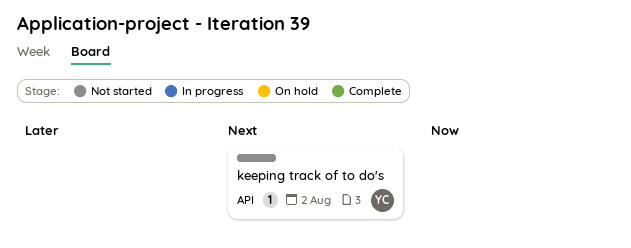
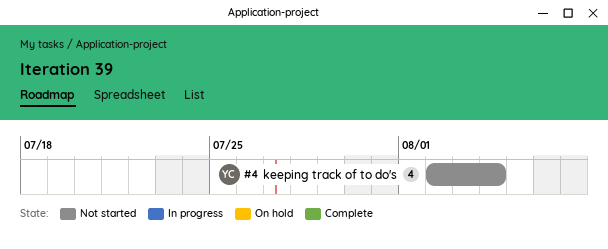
keeping track of to do's, estimate: 1 -> 4
keeping track of to do's, due: Aug 2 -> Aug 4

